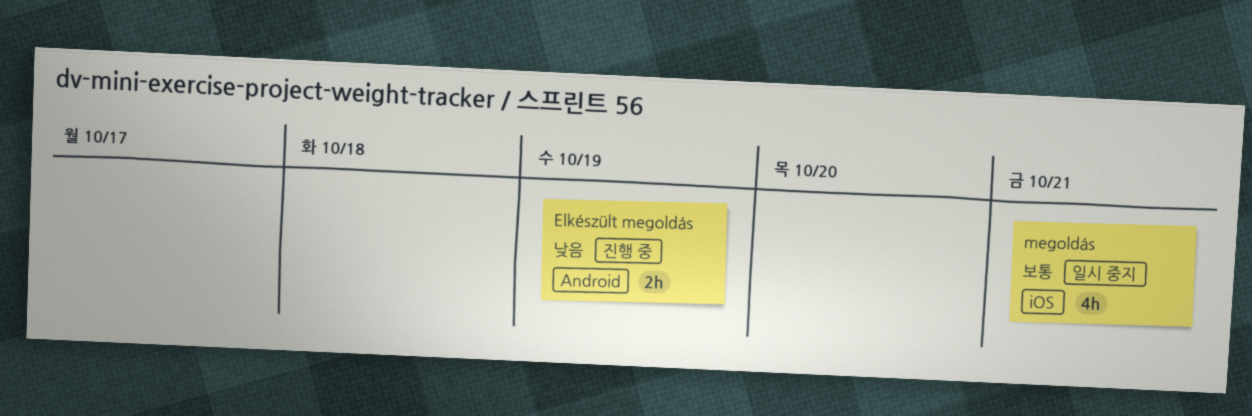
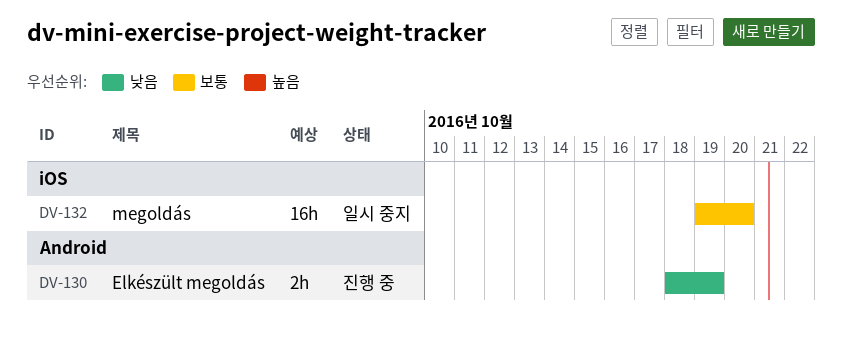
megoldás, estimate: 4h -> 16h
megoldás, due: Oct 21 -> Oct 20

